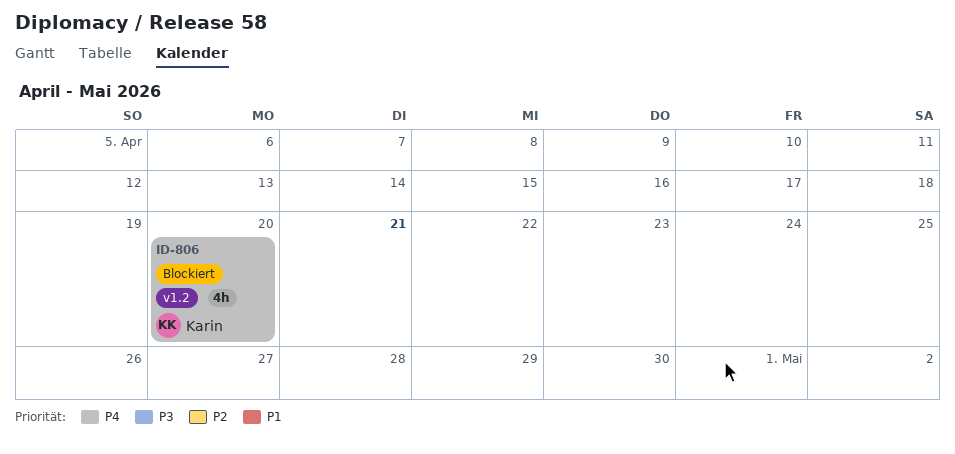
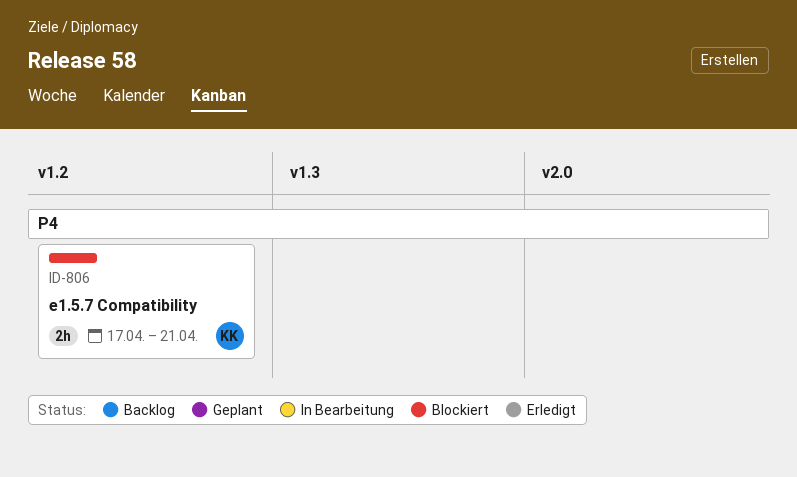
ID-806, estimate: 4h -> 2h
ID-806, due: Apr 20 -> Apr 21

